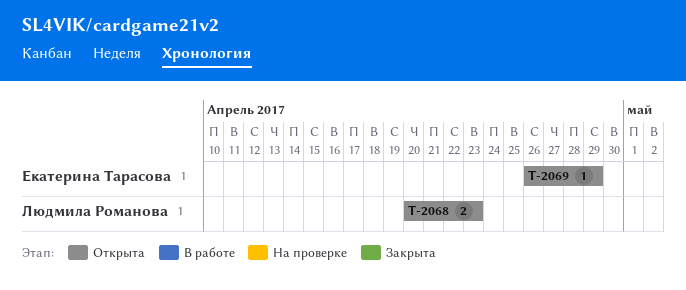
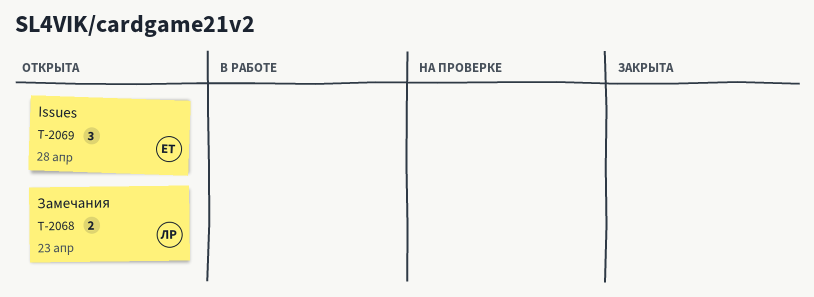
T-2069, estimate: 1 -> 3
T-2069, due: Apr 29 -> Apr 28

